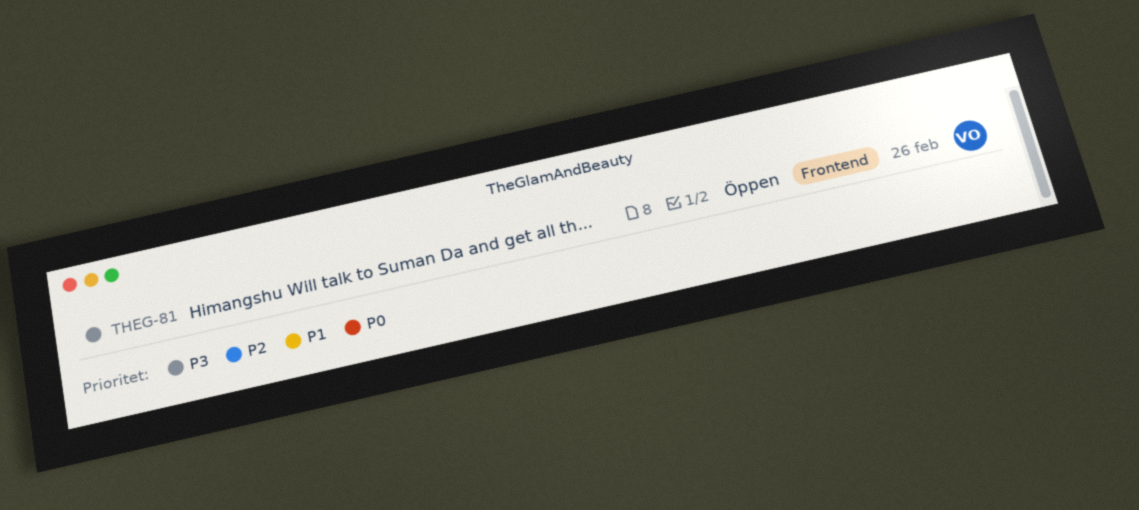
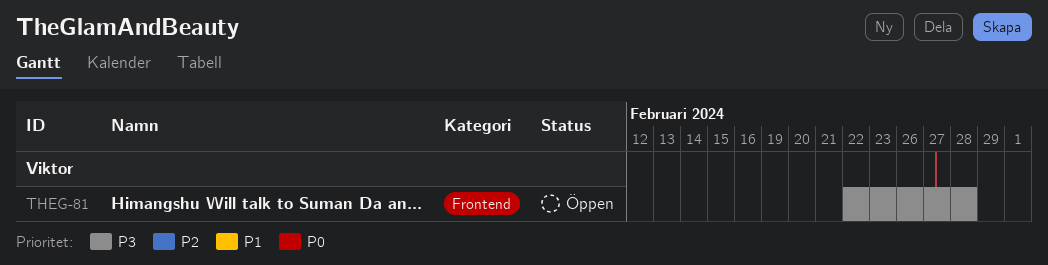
THEG-81, due: Feb 26 -> Feb 28

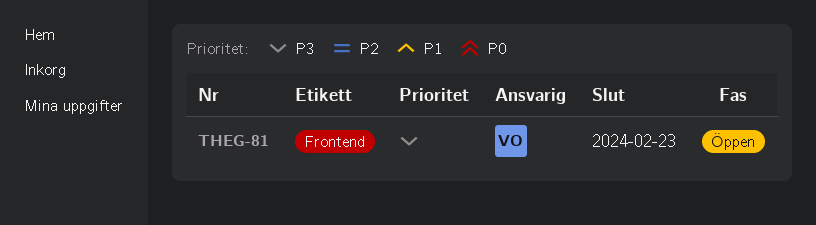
THEG-81, due: Feb 28 -> Feb 23

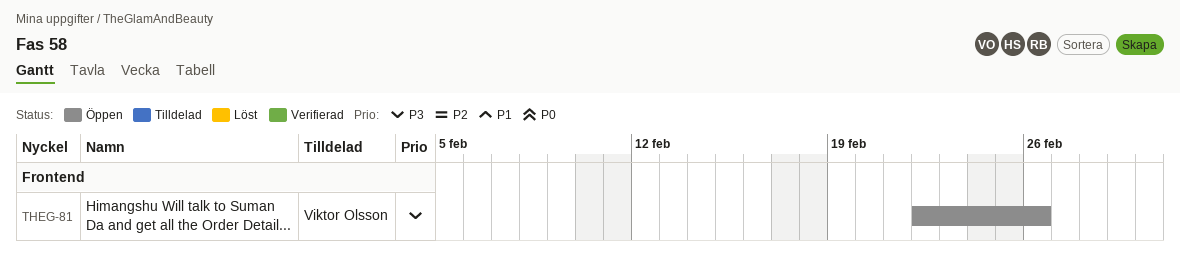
THEG-81, due: Feb 23 -> Feb 26

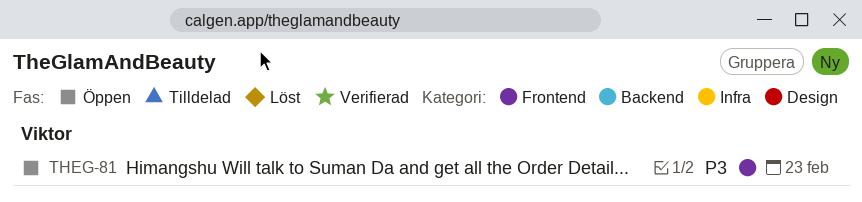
THEG-81, due: Feb 26 -> Feb 23

